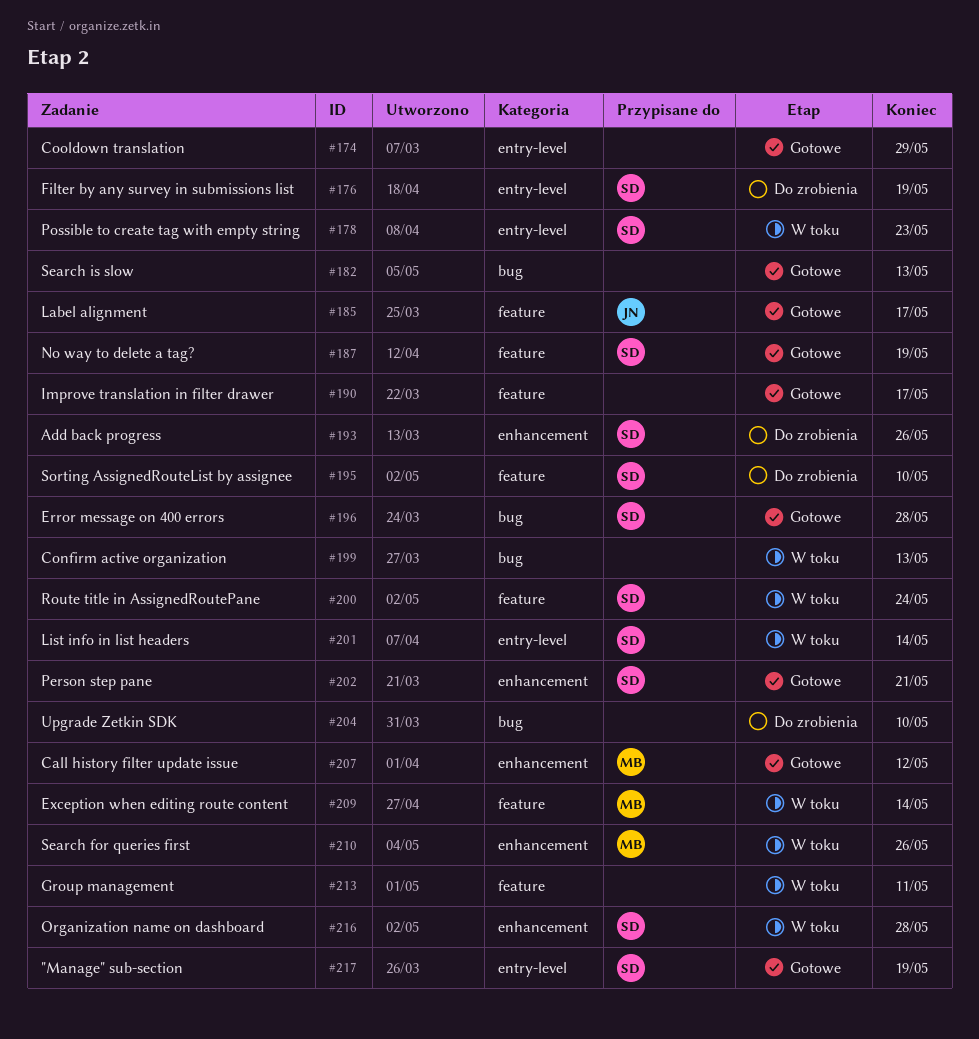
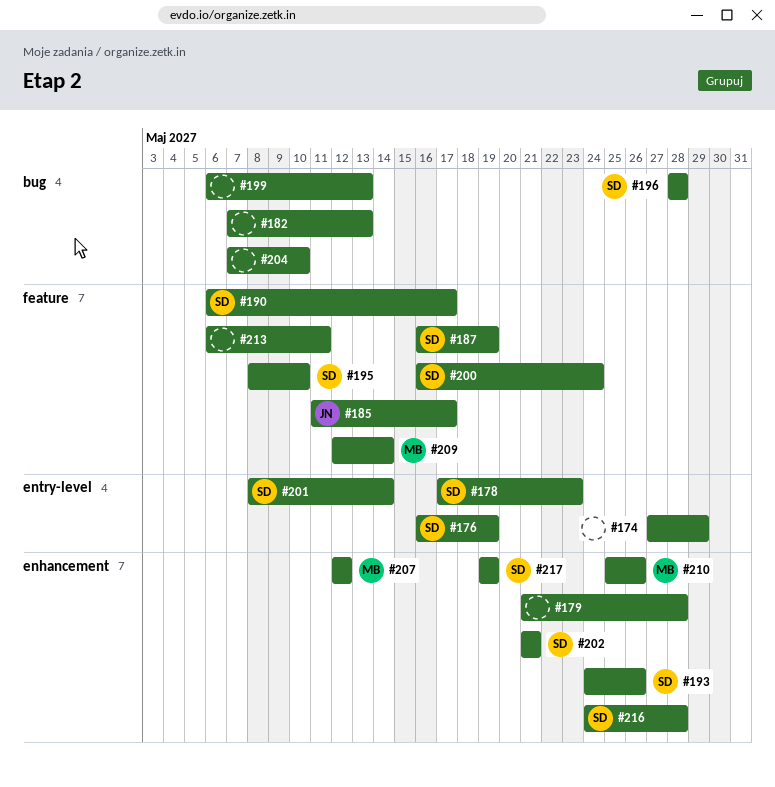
#179: none -> present
#190, owner: none -> SD
#217, label: entry-level -> enhancement

